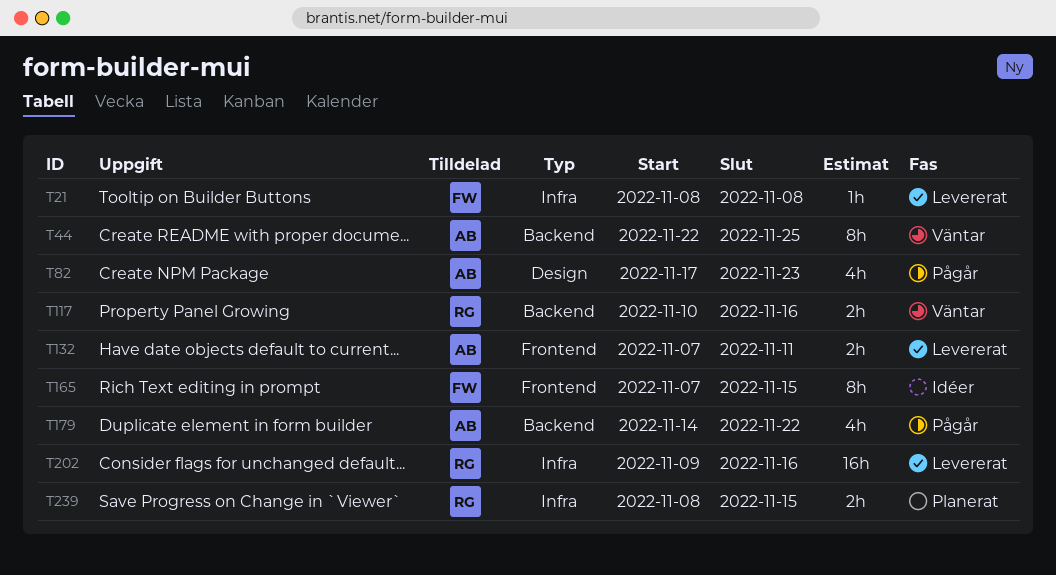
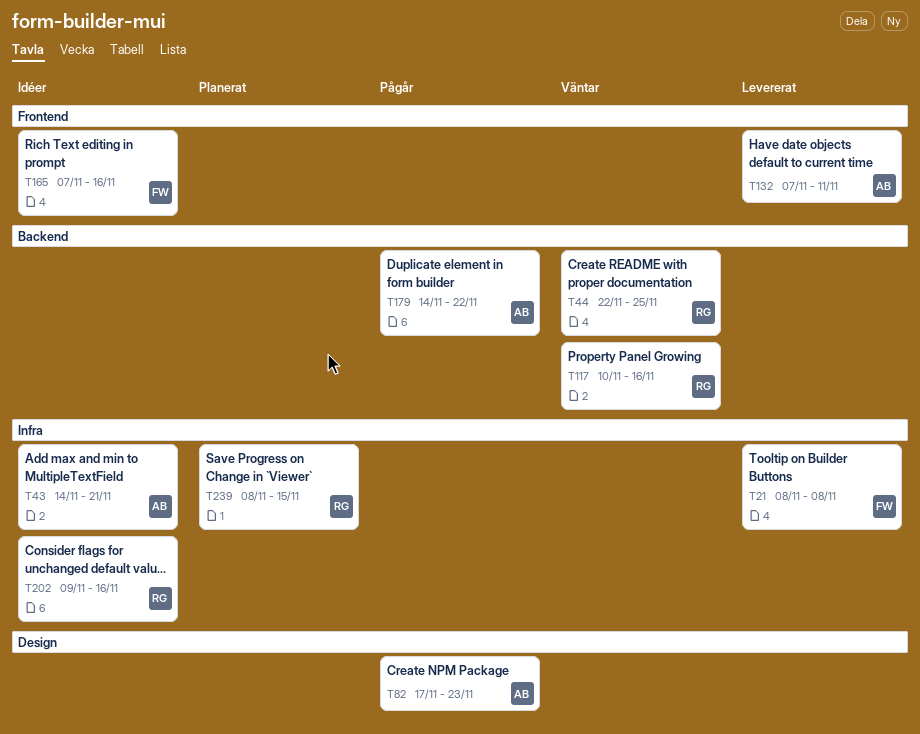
T43: none -> present
T44, owner: AB -> RG
T165, due: Nov 15 -> Nov 16
T202, status: Levererat -> Idéer

